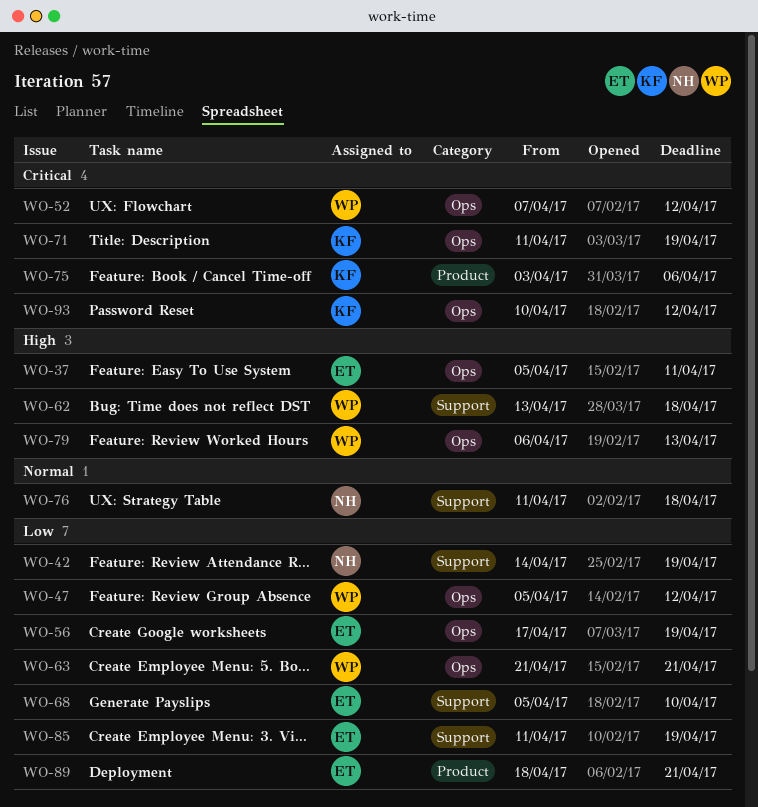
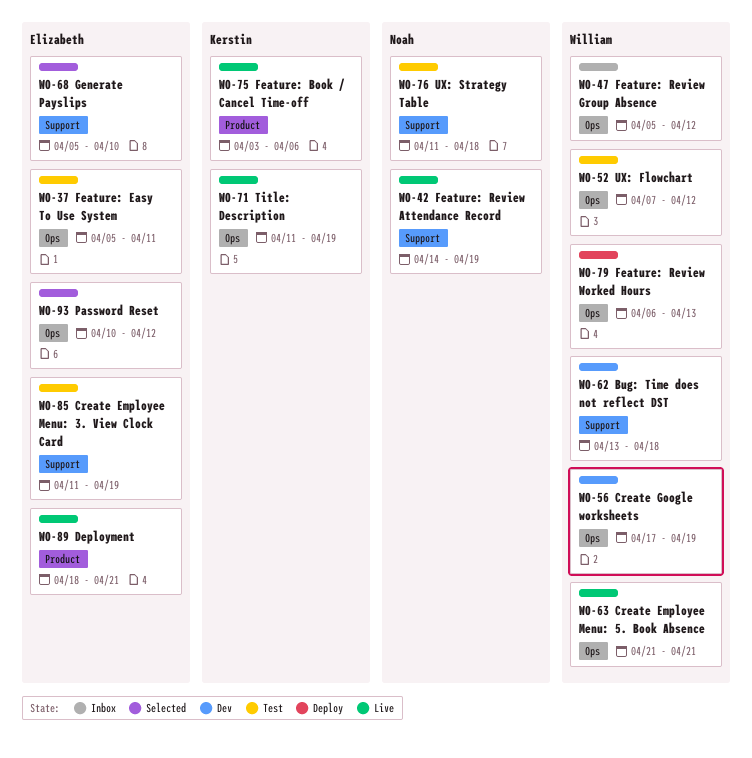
WO-56, owner: Elizabeth -> William
WO-93, owner: Kerstin -> Elizabeth

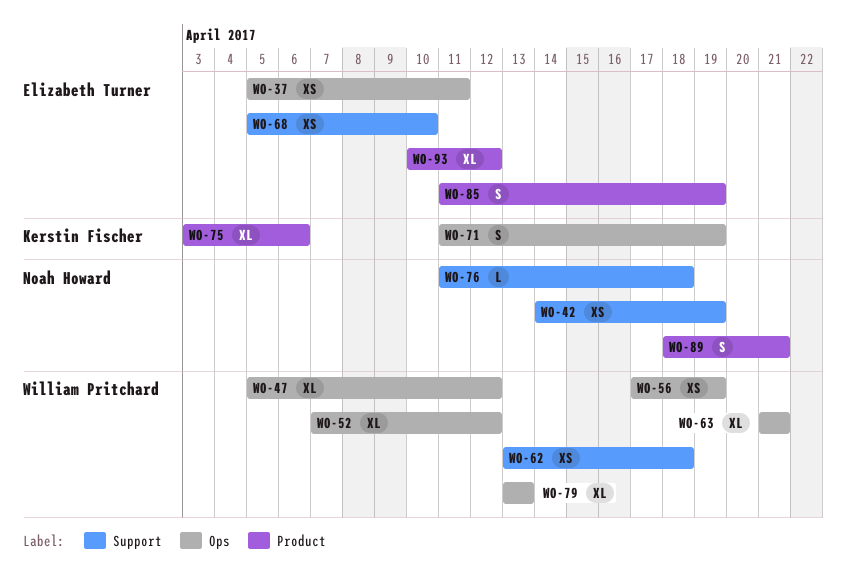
WO-79, start: Apr 6 -> Apr 13
WO-85, label: Support -> Product
WO-89, owner: Elizabeth Turner -> Noah Howard
WO-93, label: Ops -> Product

